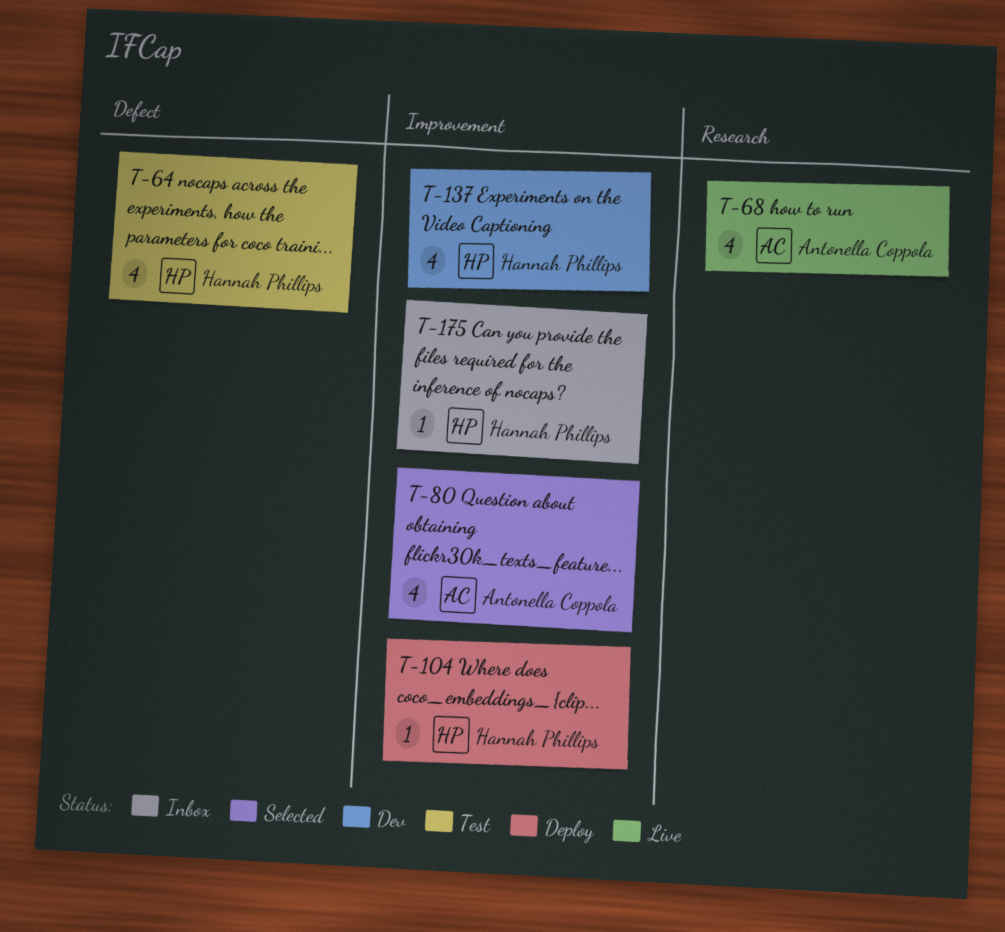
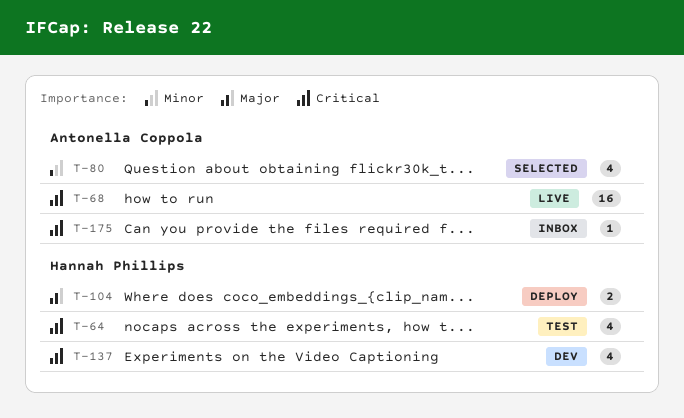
T-68, estimate: 4 -> 16
T-104, estimate: 1 -> 2
T-175, owner: Hannah Phillips -> Antonella Coppola

